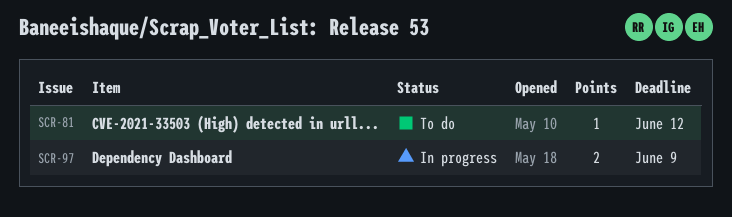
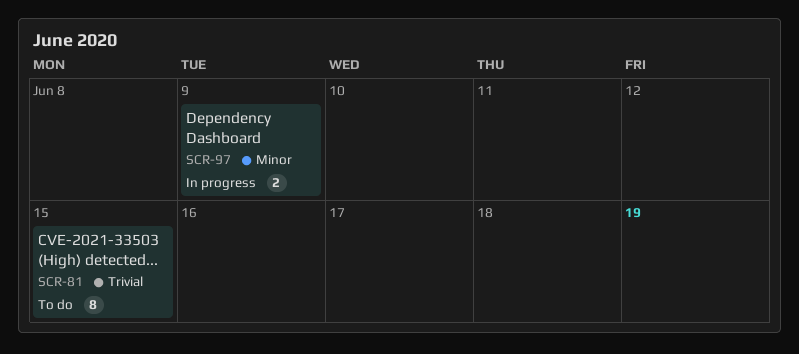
SCR-81, estimate: 1 -> 8
SCR-81, due: Jun 12 -> Jun 15

